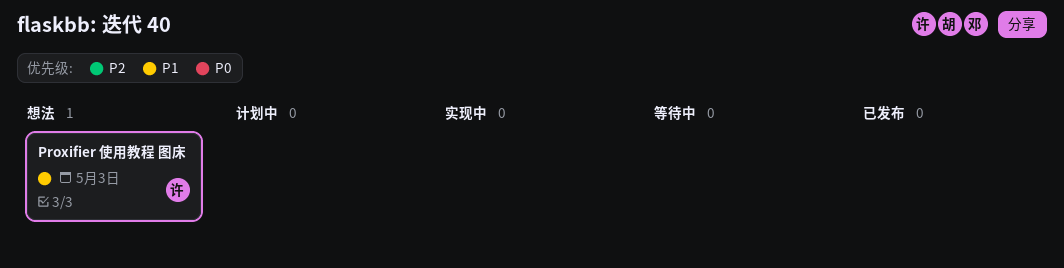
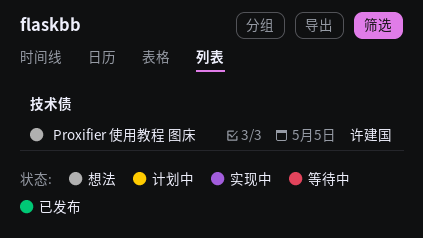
Proxifier 使用教程 图床, due: May 3 -> May 5

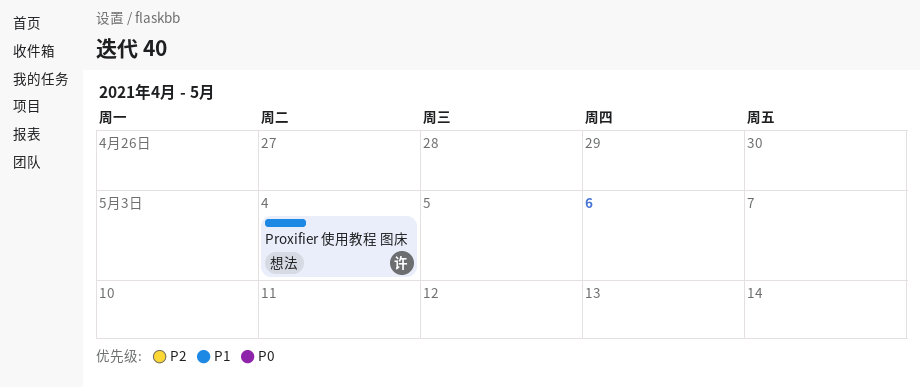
Proxifier 使用教程 图床, due: May 5 -> May 4

